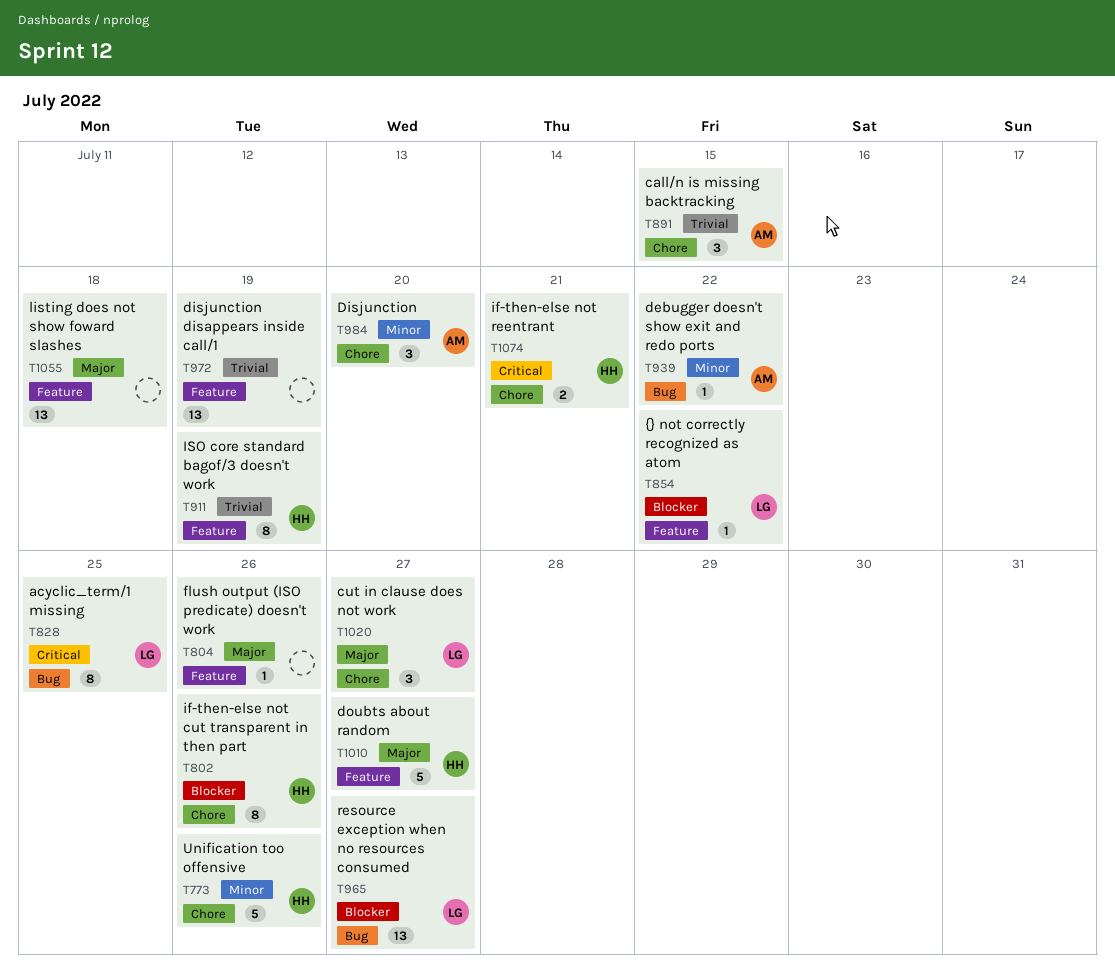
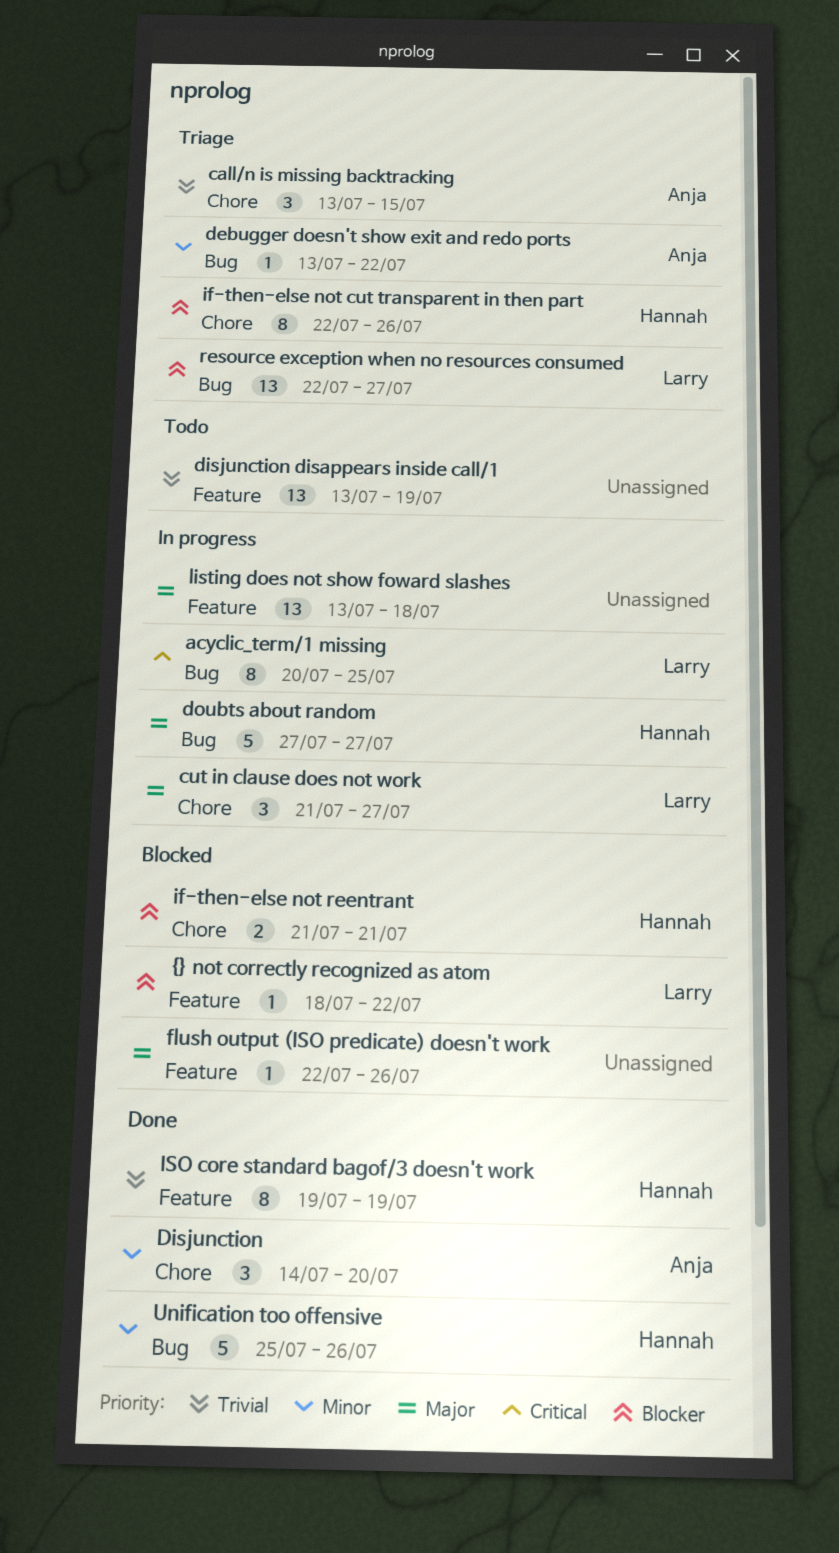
doubts about random, label: Feature -> Bug
if-then-else not reentrant, priority: Critical -> Blocker
Unification too offensive, label: Chore -> Bug

